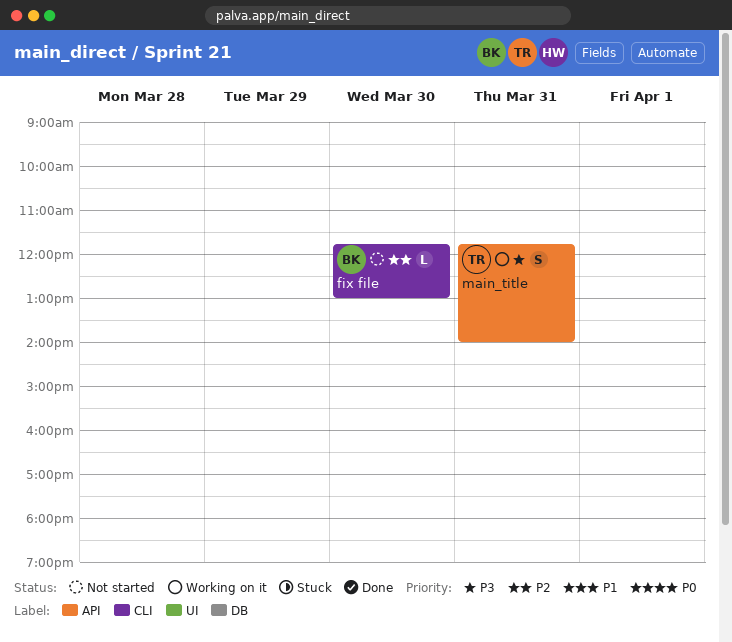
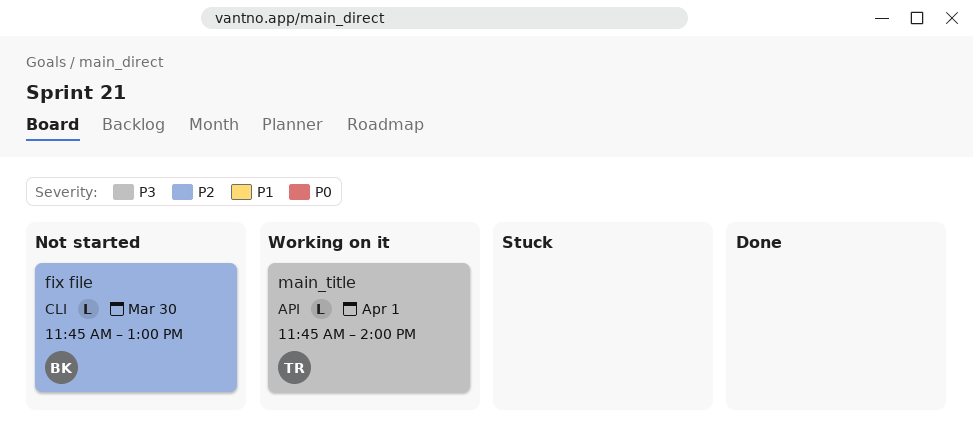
main_title, estimate: S -> L
main_title, day: Mar 31 -> Apr 1

